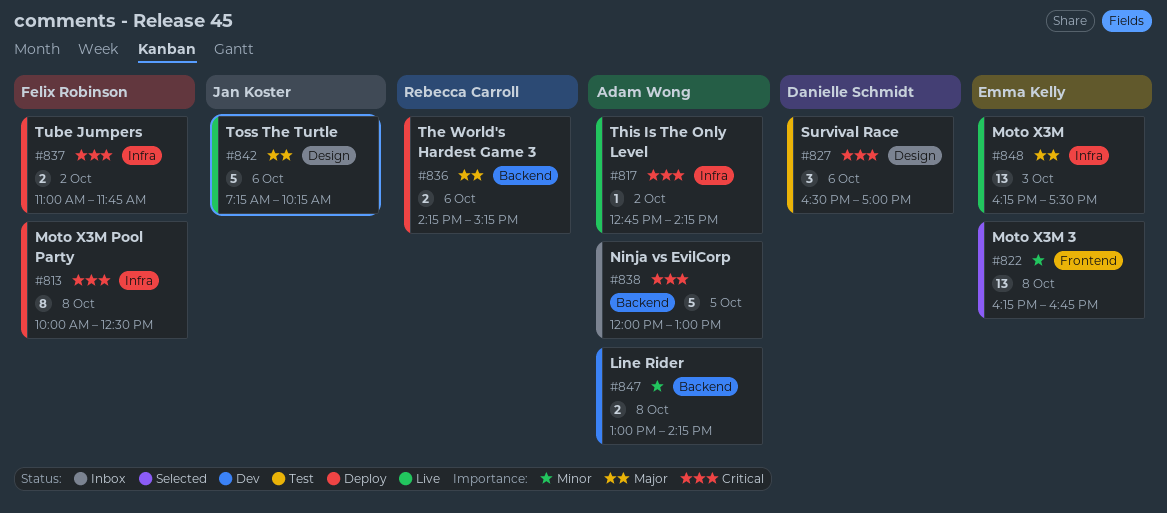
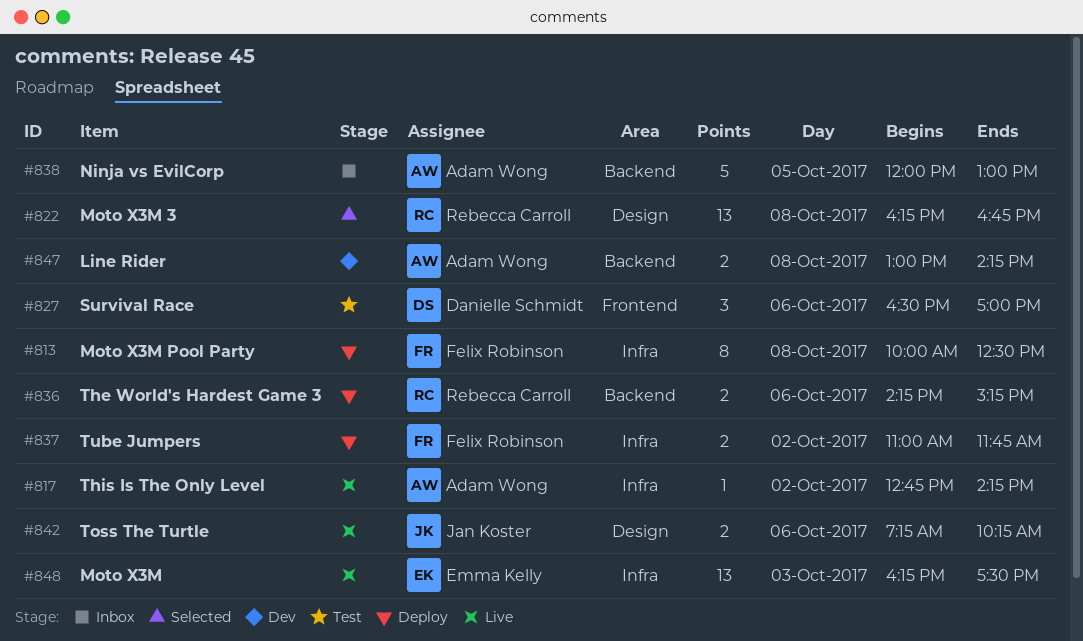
#822, owner: Emma Kelly -> Rebecca Carroll
#822, label: Frontend -> Design
#827, label: Design -> Frontend
#842, estimate: 5 -> 2

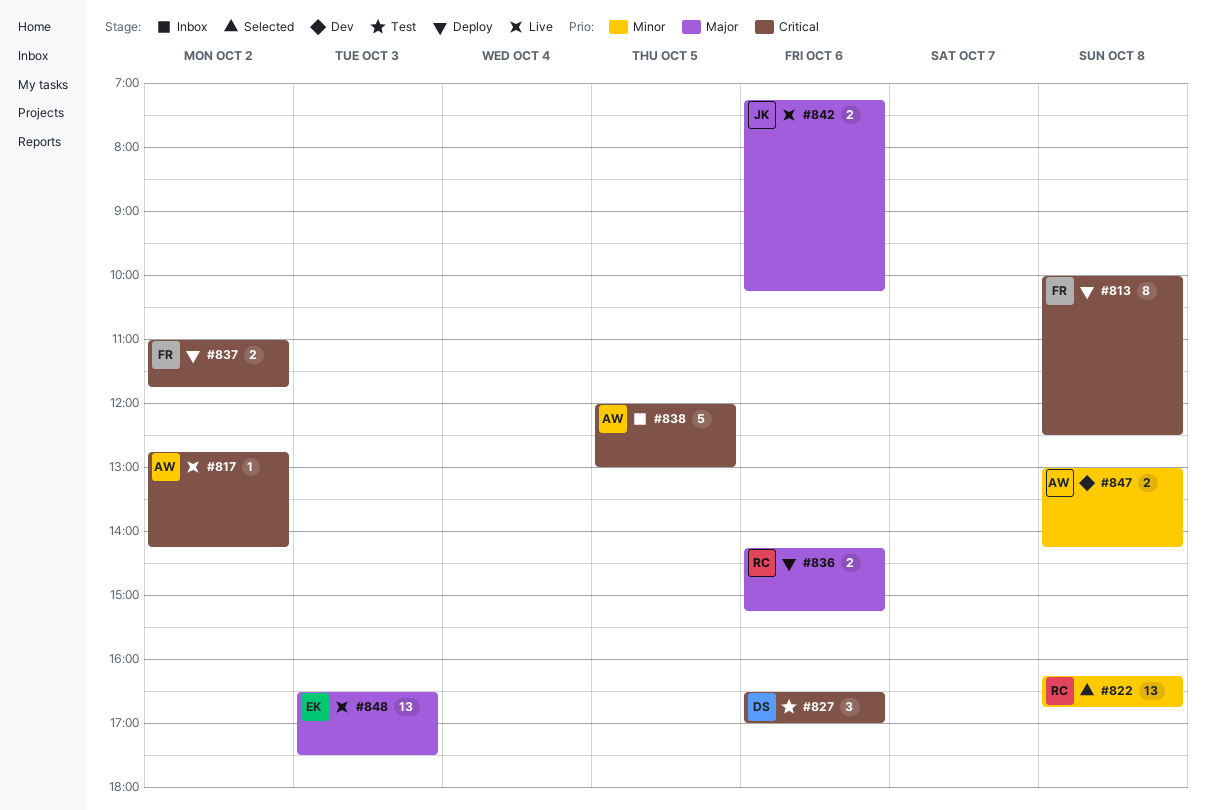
#848, begins: 16:15 -> 16:30

